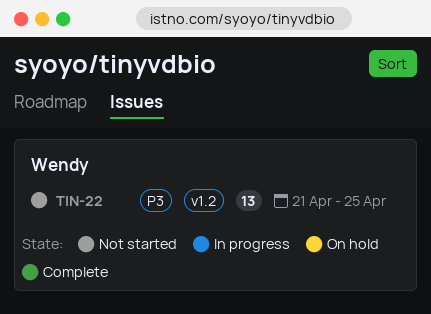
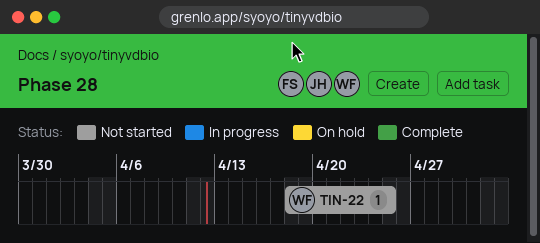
TIN-22, estimate: 13 -> 1
TIN-22, start: Apr 21 -> Apr 18

